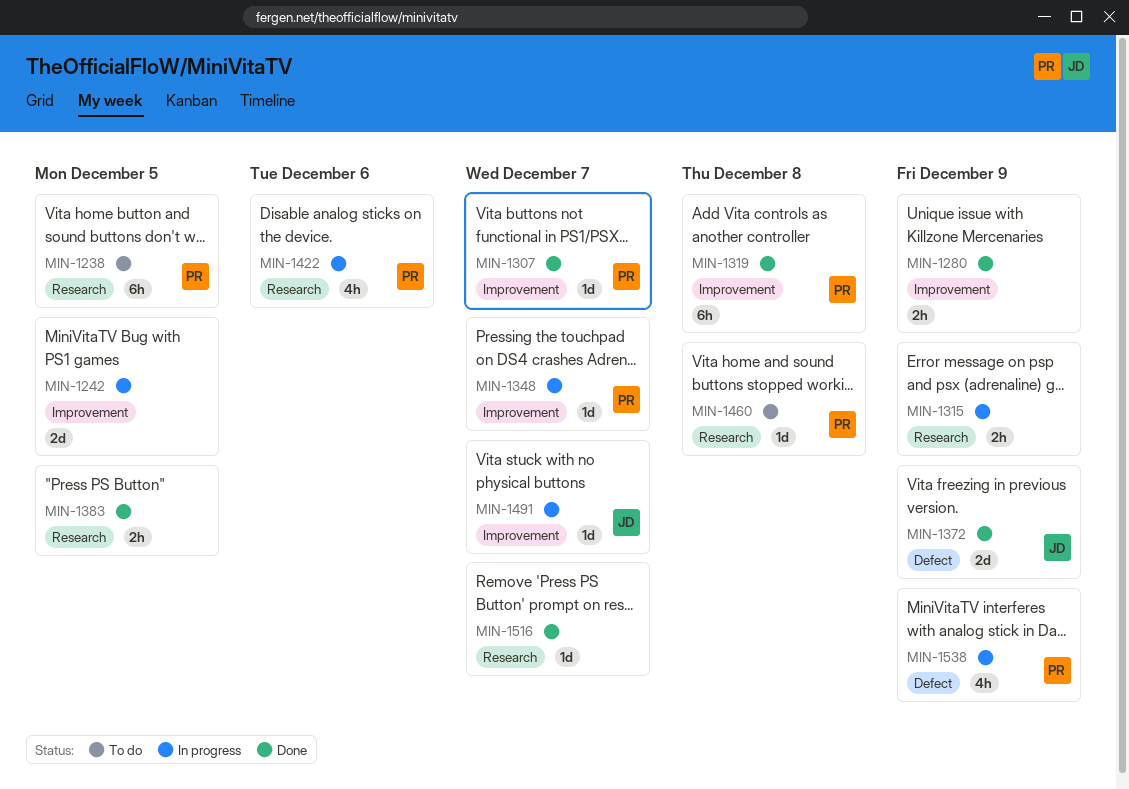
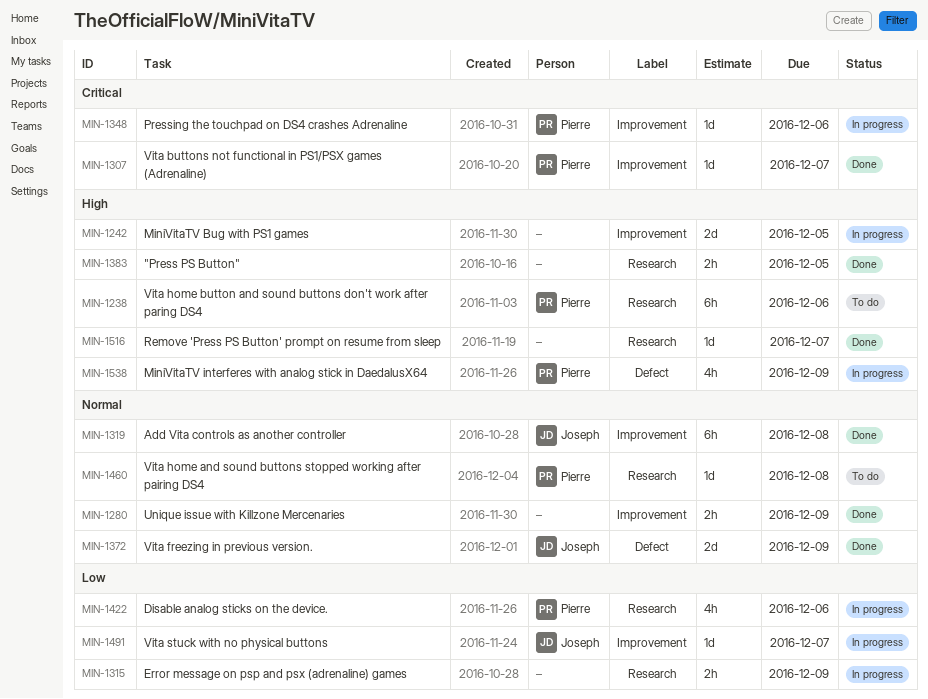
MIN-1238, due: Dec 5 -> Dec 6
MIN-1319, owner: Pierre -> Joseph
MIN-1348, due: Dec 7 -> Dec 6

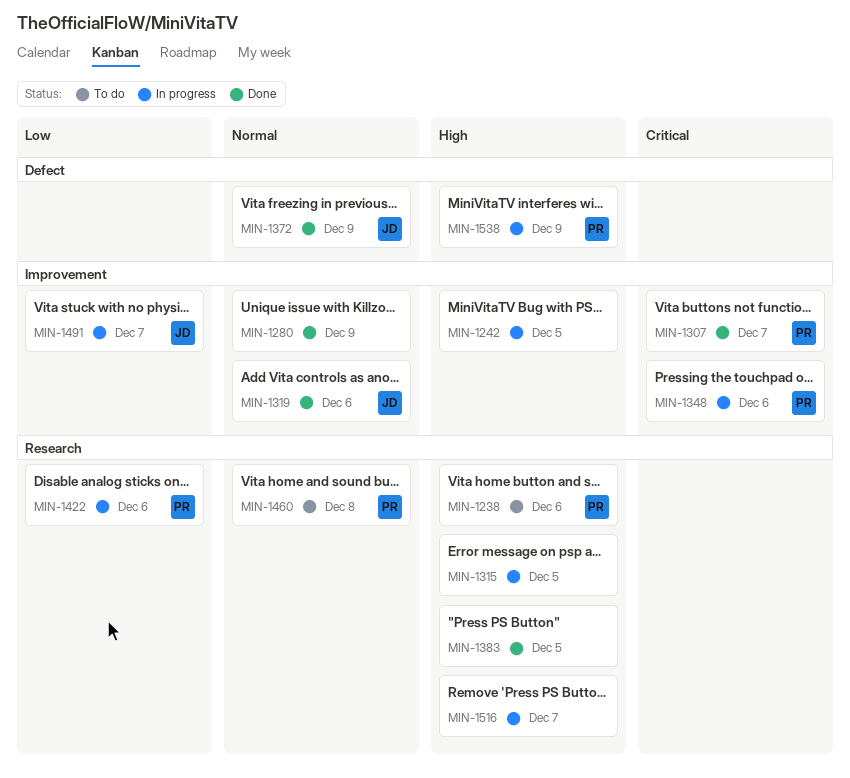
MIN-1315, priority: Low -> High
MIN-1315, due: Dec 9 -> Dec 5
MIN-1319, due: Dec 8 -> Dec 6
MIN-1516, status: Done -> In progress

